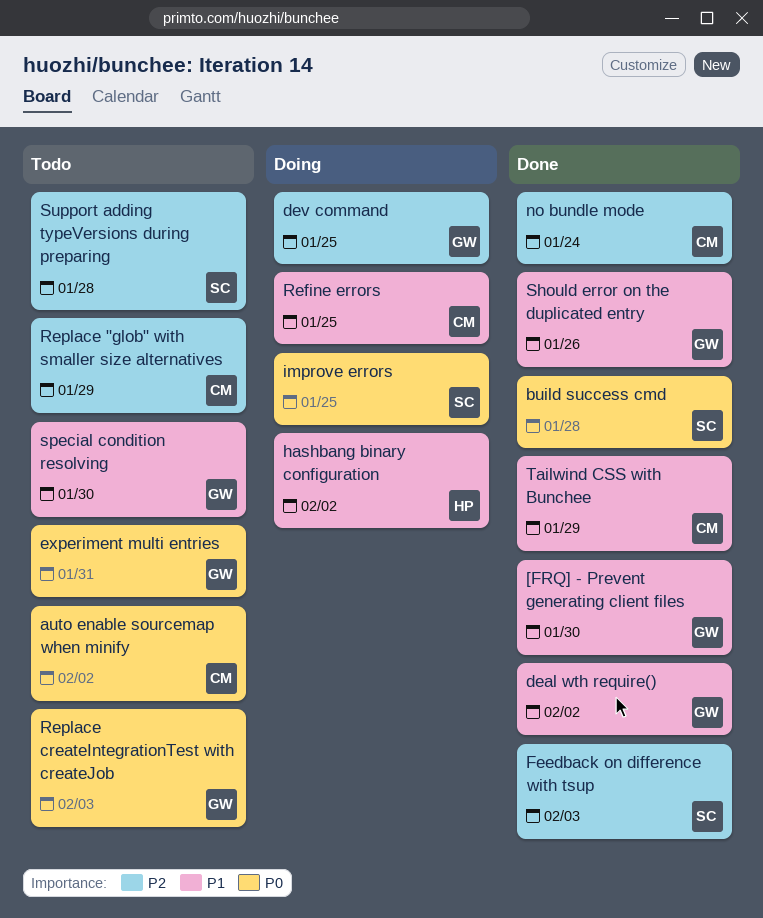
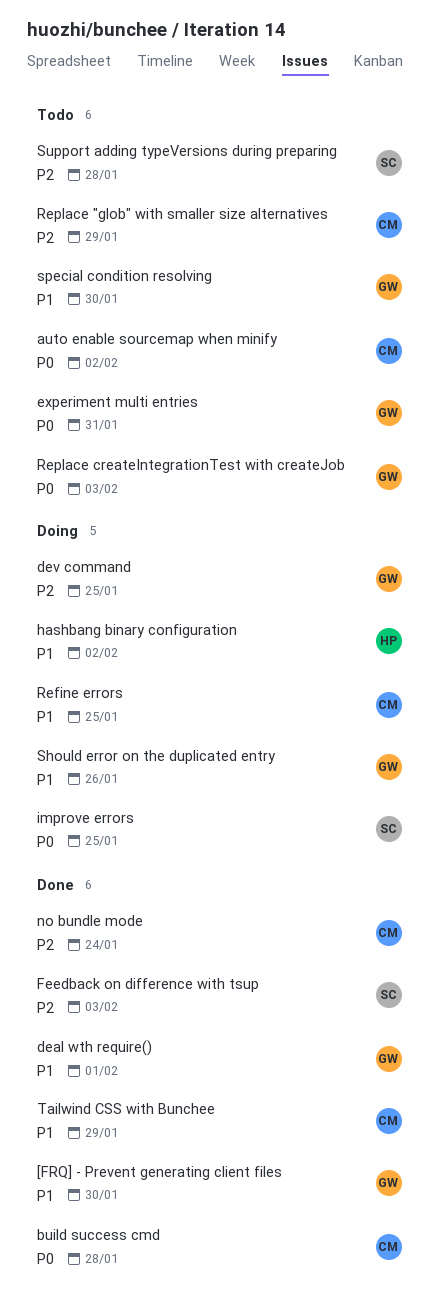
build success cmd, owner: SC -> CM
deal wth require(), due: Feb 2 -> Feb 1
Should error on the duplicated entry, status: Done -> Doing

